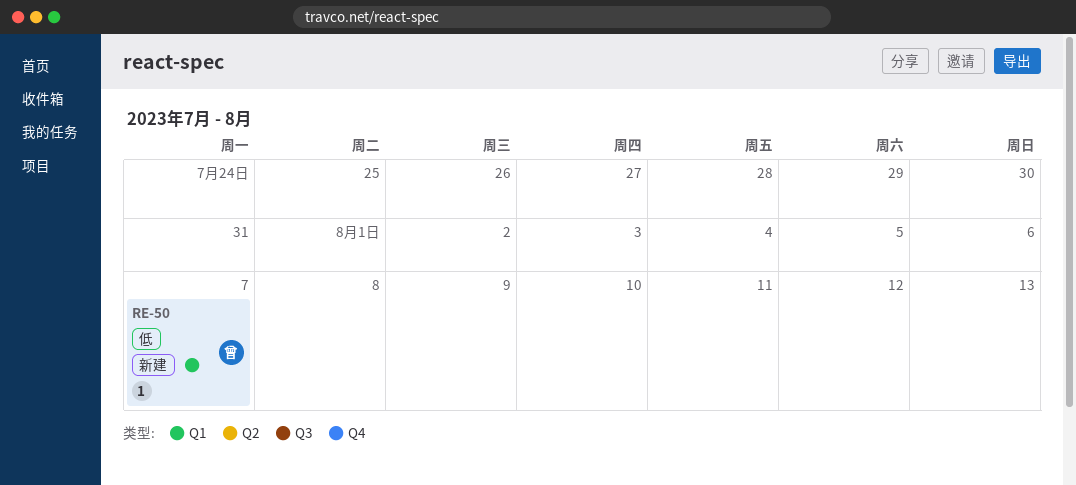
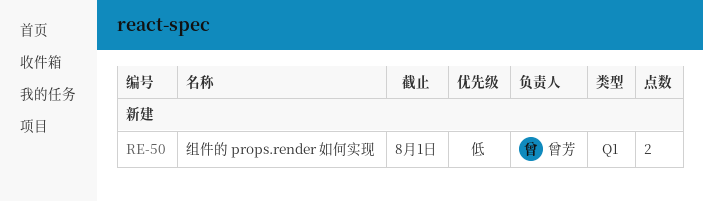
RE-50, estimate: 1 -> 2
RE-50, due: Aug 7 -> Aug 1

